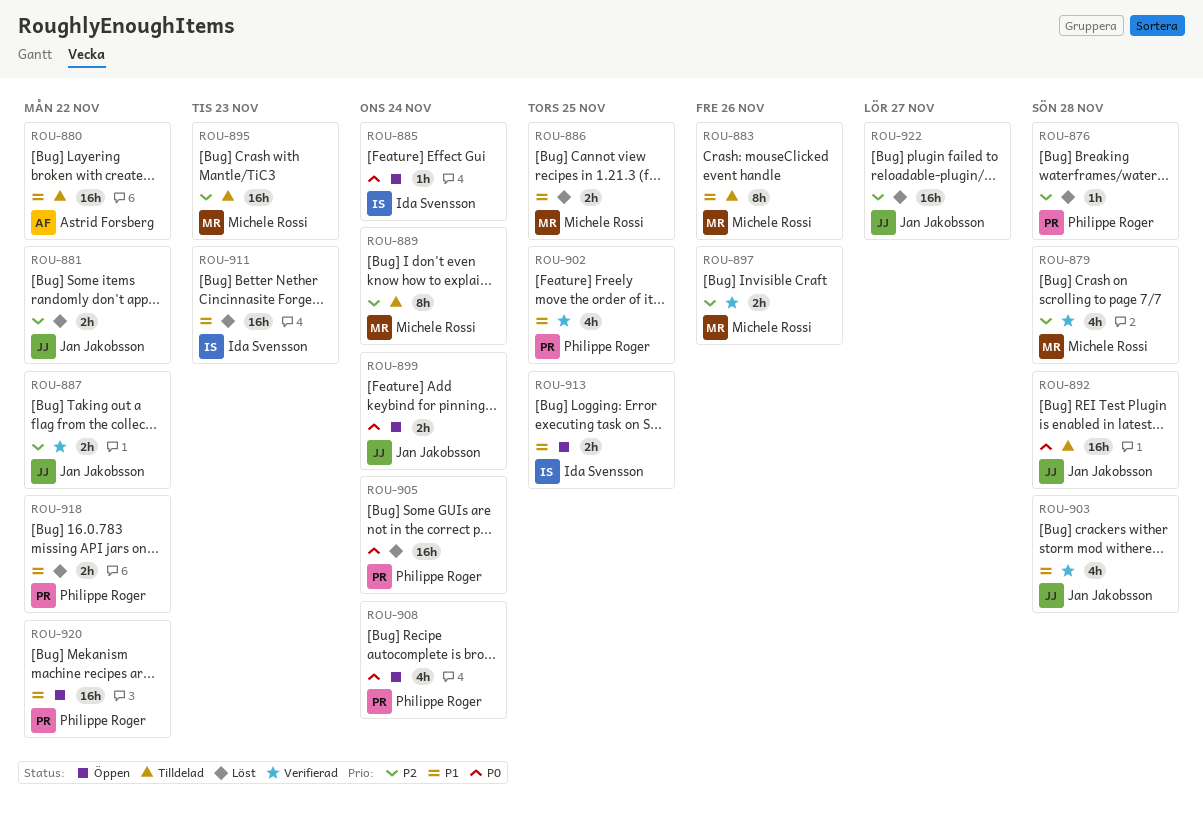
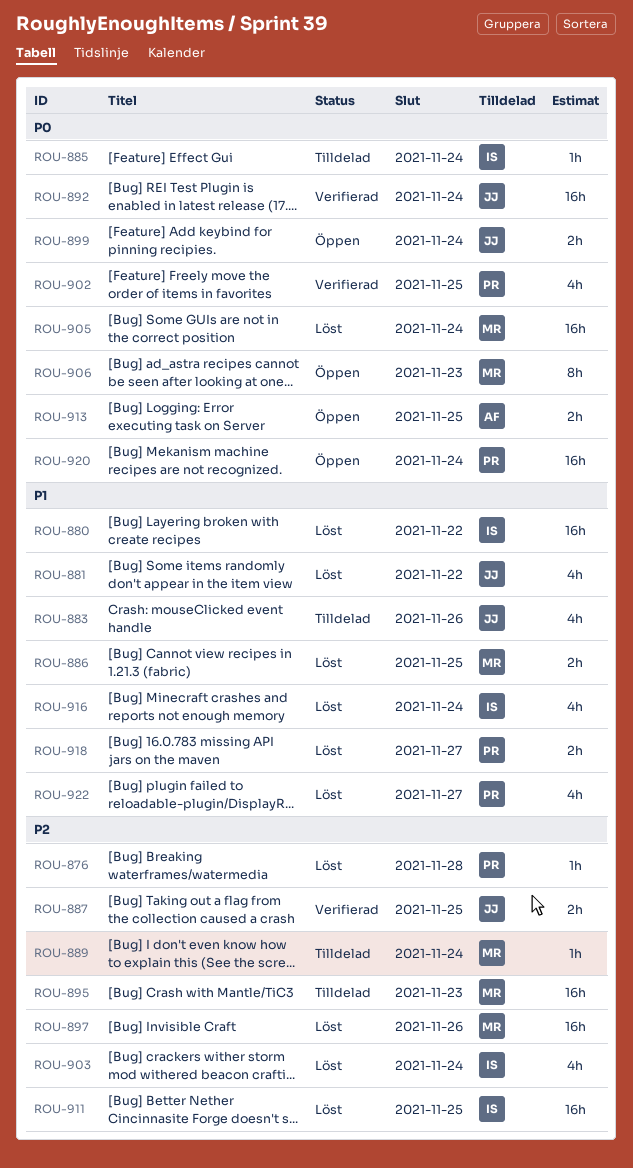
ROU-879: present -> none
ROU-880, status: Tilldelad -> Löst
ROU-880, owner: Astrid Forsberg -> Ida Svensson
ROU-881, priority: P2 -> P1
ROU-881, estimate: 2h -> 4h
ROU-883, owner: Michele Rossi -> Jan Jakobsson
ROU-883, estimate: 8h -> 4h
ROU-885, status: Öppen -> Tilldelad
ROU-887, due: Nov 22 -> Nov 25
ROU-889, estimate: 8h -> 1h
ROU-892, status: Tilldelad -> Verifierad
ROU-892, due: Nov 28 -> Nov 24
ROU-897, status: Verifierad -> Löst
ROU-897, estimate: 2h -> 16h
ROU-902, priority: P1 -> P0
ROU-903, status: Verifierad -> Löst
ROU-903, owner: Jan Jakobsson -> Ida Svensson
ROU-903, priority: P1 -> P2
ROU-903, due: Nov 28 -> Nov 24
ROU-905, owner: Philippe Roger -> Michele Rossi
ROU-906: none -> present
ROU-908: present -> none
ROU-911, priority: P1 -> P2
ROU-911, due: Nov 23 -> Nov 25
ROU-913, owner: Ida Svensson -> Astrid Forsberg
ROU-913, priority: P1 -> P0
ROU-916: none -> present
ROU-918, due: Nov 22 -> Nov 27
ROU-920, priority: P1 -> P0
ROU-920, due: Nov 22 -> Nov 24
ROU-922, owner: Jan Jakobsson -> Philippe Roger
ROU-922, priority: P2 -> P1
ROU-922, estimate: 16h -> 4h

